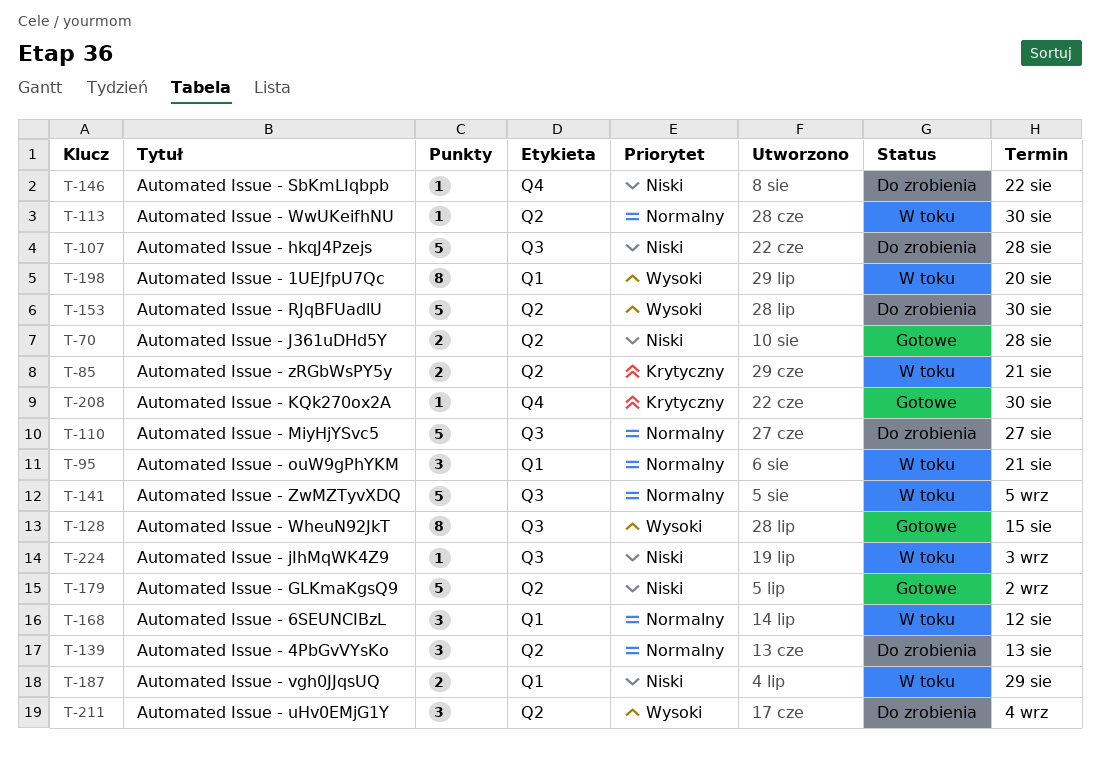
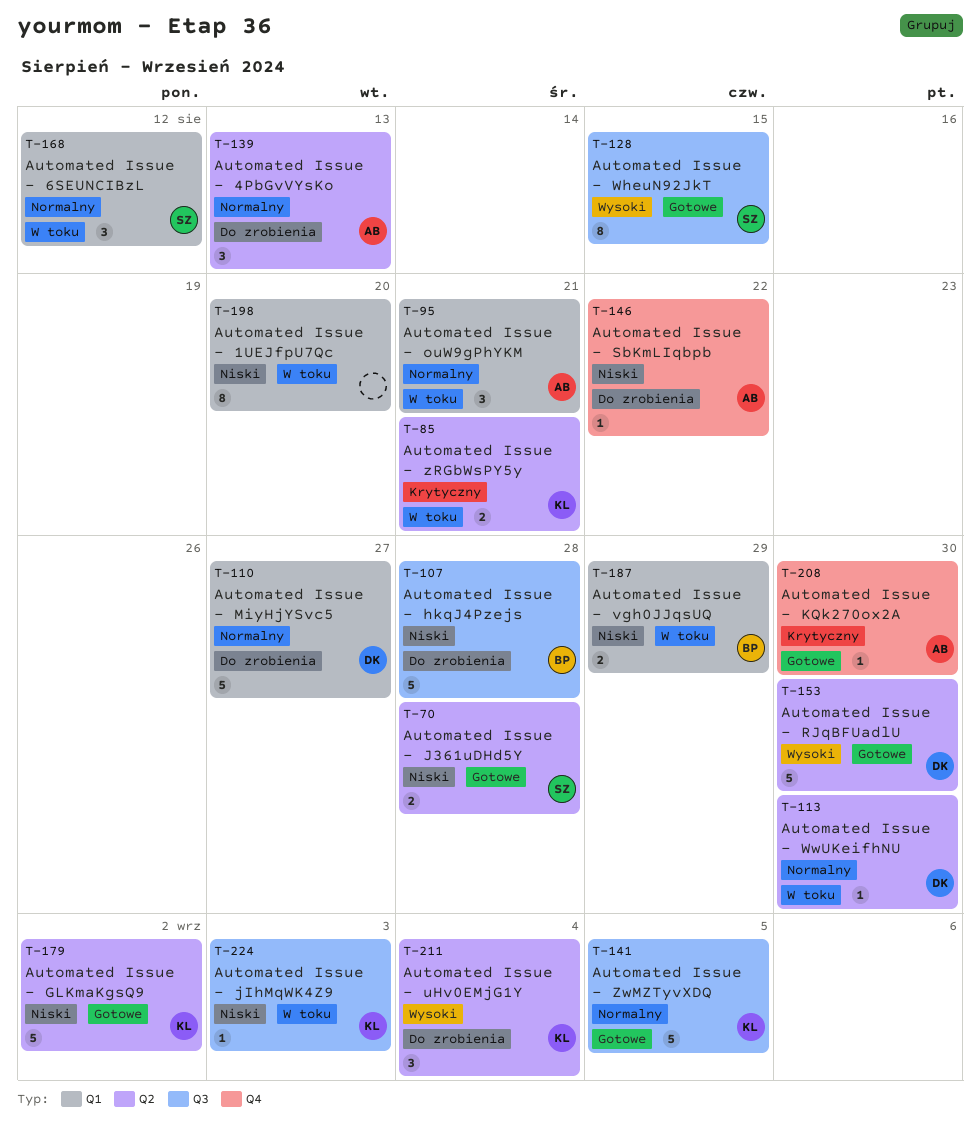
T-110, label: Q3 -> Q1
T-141, status: W toku -> Gotowe
T-153, status: Do zrobienia -> Gotowe
T-198, priority: Wysoki -> Niski

